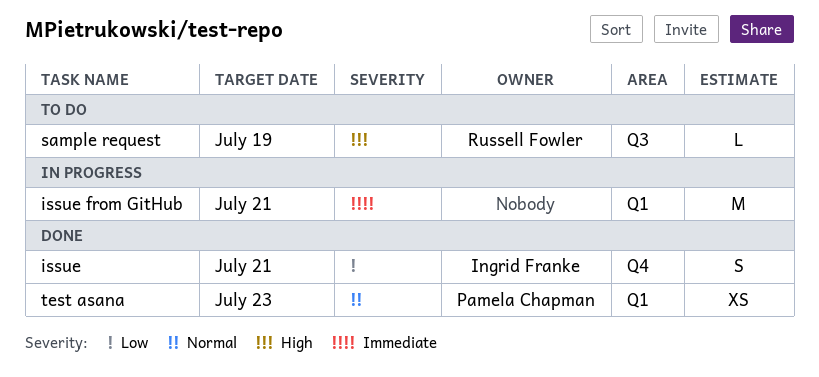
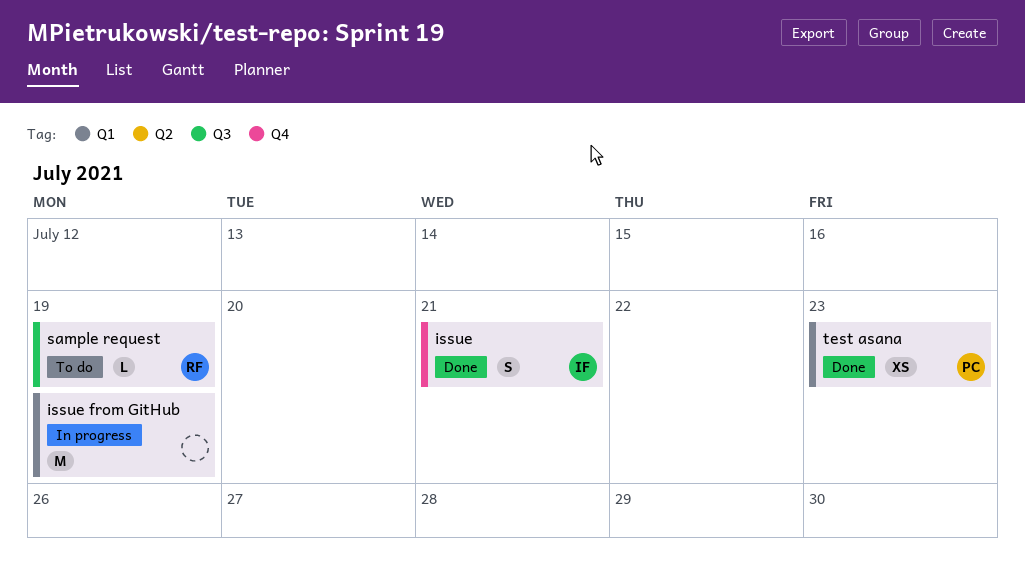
issue from GitHub, due: Jul 21 -> Jul 19

